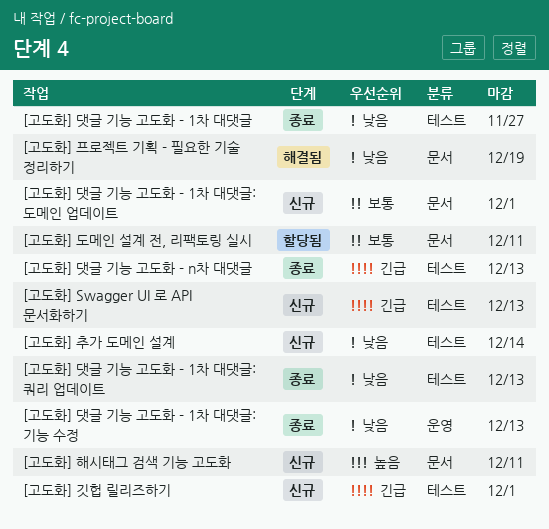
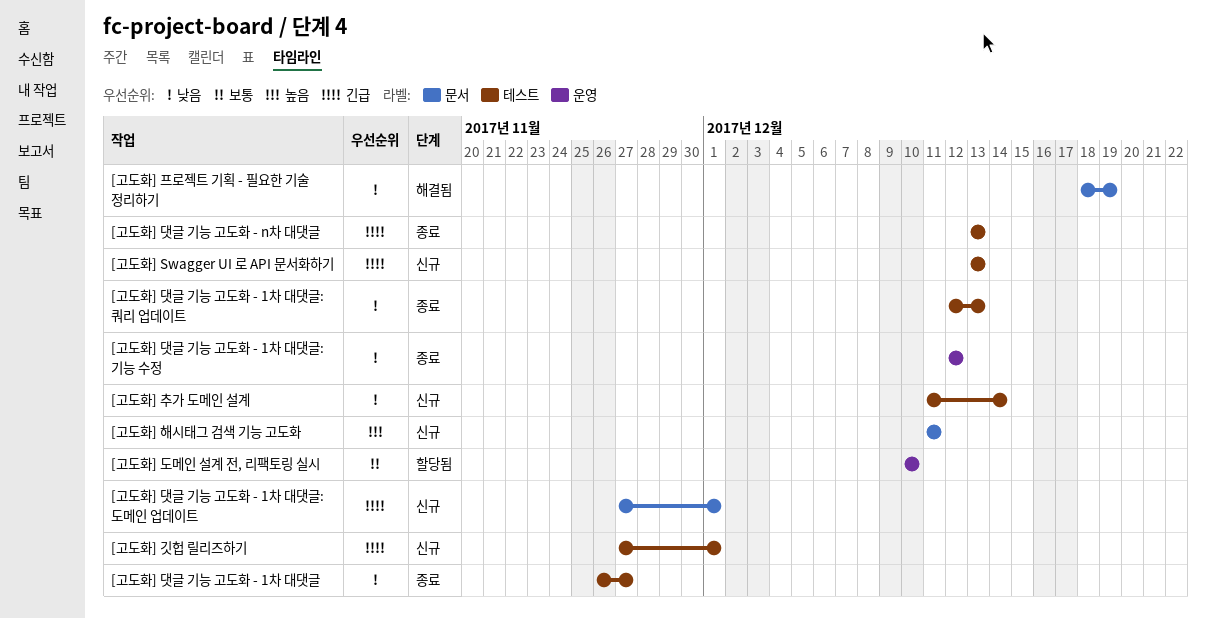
[고도화] 댓글 기능 고도화 - 1차 대댓글: 기능 수정, due: Dec 13 -> Dec 12
[고도화] 댓글 기능 고도화 - 1차 대댓글: 도메인 업데이트, priority: 보통 -> 긴급
[고도화] 도메인 설계 전, 리팩토링 실시, label: 문서 -> 운영
[고도화] 도메인 설계 전, 리팩토링 실시, due: Dec 11 -> Dec 10

